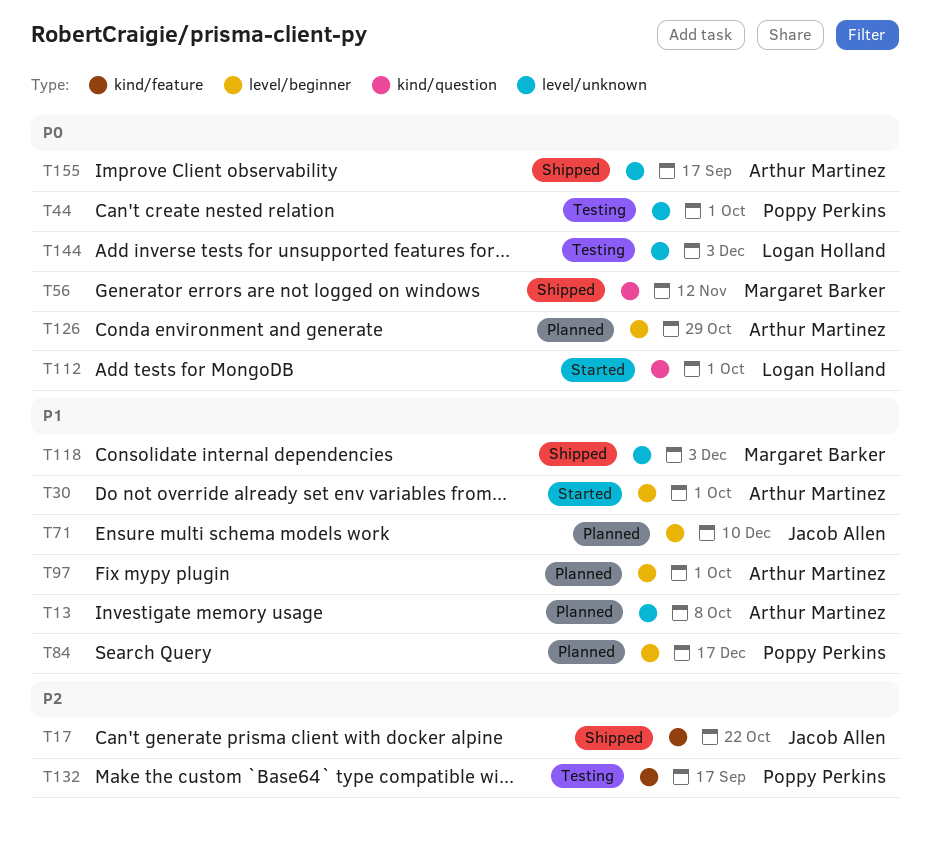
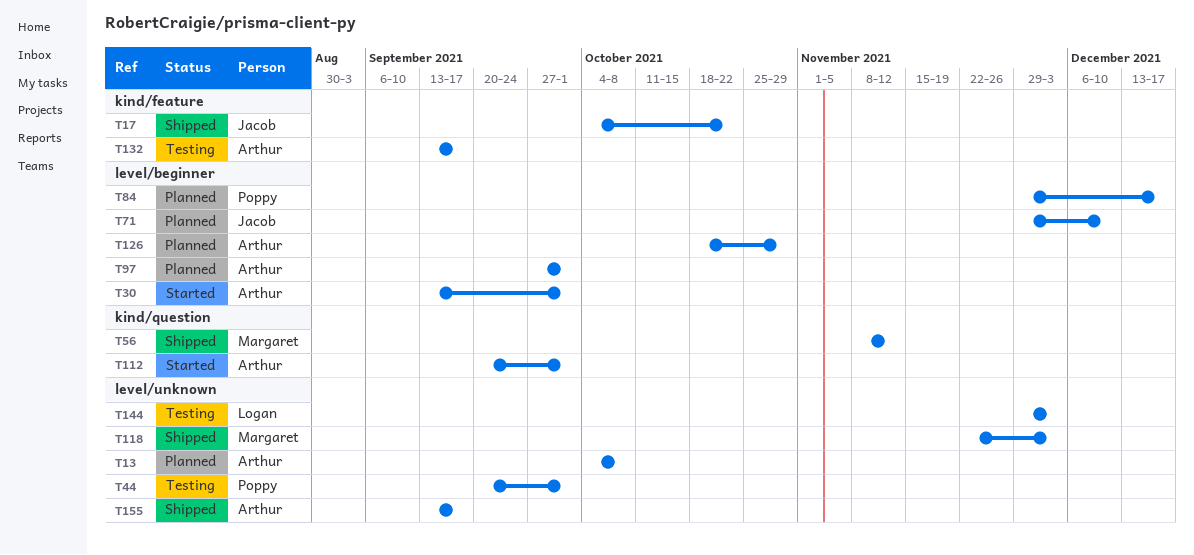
T112, owner: Logan Holland -> Arthur Martinez
T132, owner: Poppy Perkins -> Arthur Martinez

